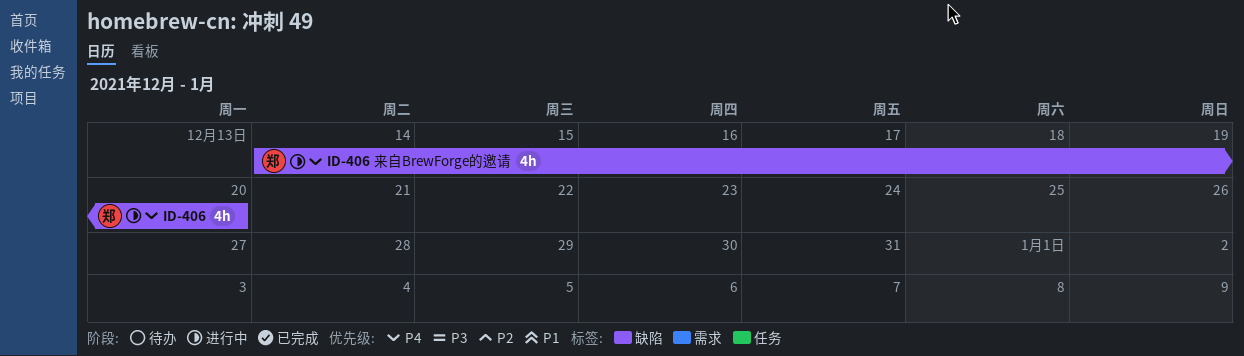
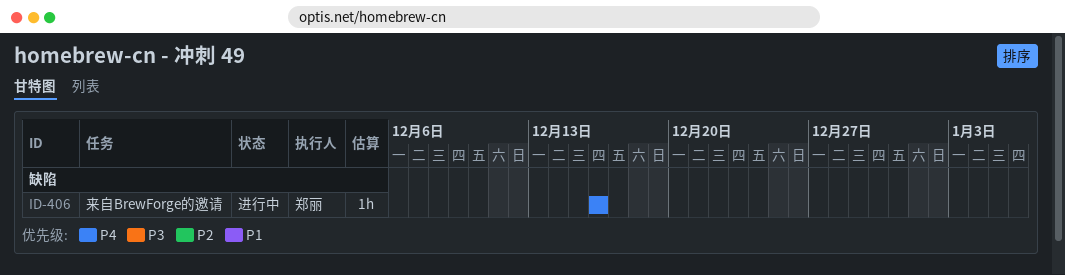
ID-406, estimate: 4h -> 1h
ID-406, start: Dec 14 -> Dec 16
ID-406, due: Dec 20 -> Dec 16

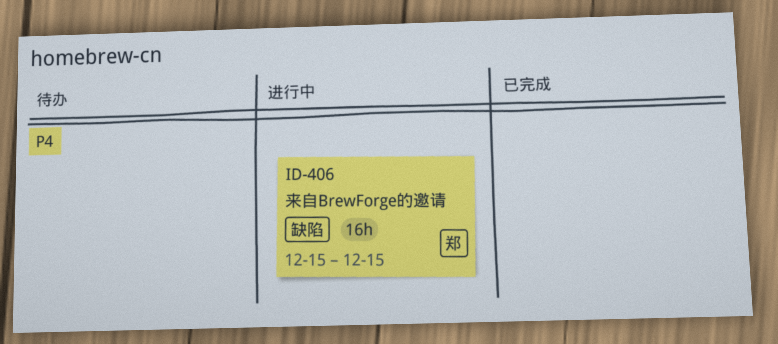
ID-406, estimate: 1h -> 16h
ID-406, start: Dec 16 -> Dec 15
ID-406, due: Dec 16 -> Dec 15

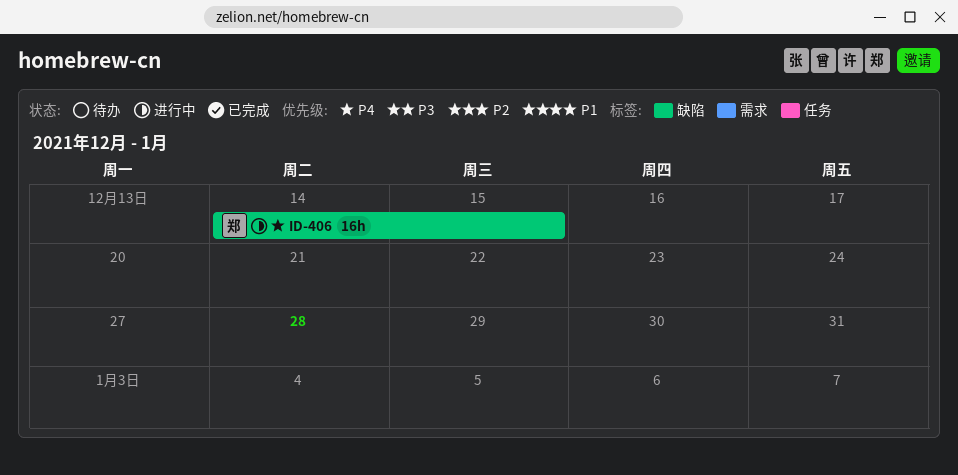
ID-406, start: Dec 15 -> Dec 14

